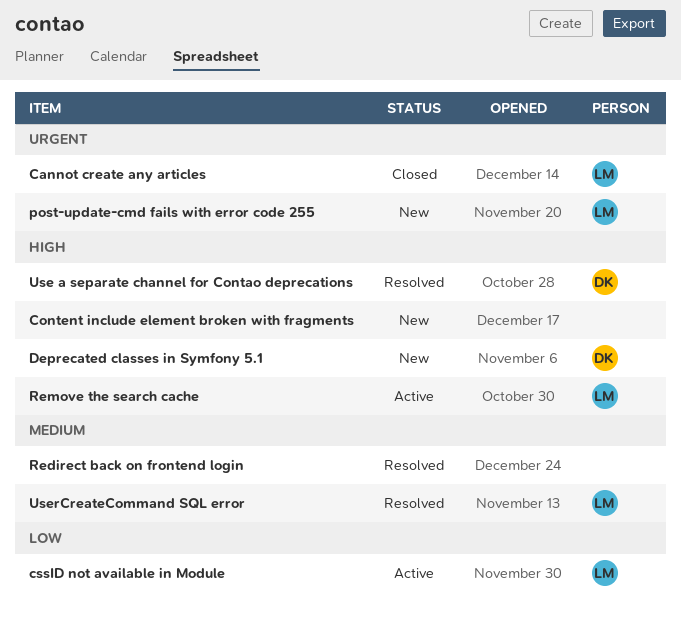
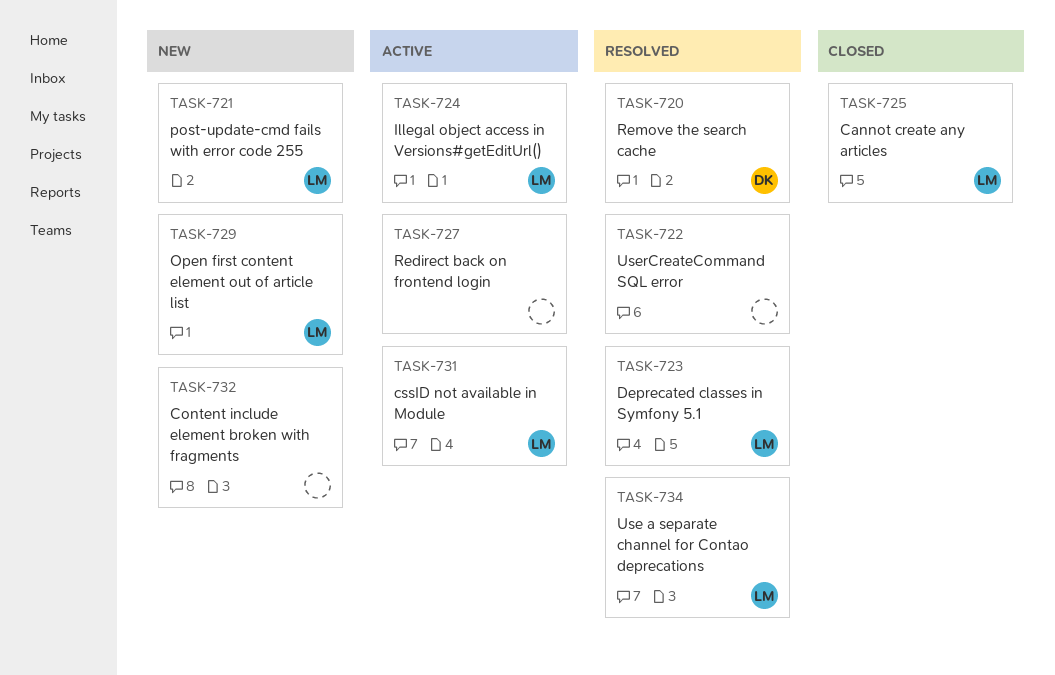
Deprecated classes in Symfony 5.1, status: New -> Resolved
Deprecated classes in Symfony 5.1, owner: DK -> LM
Illegal object access in Versions#getEditUrl(): none -> present
Open first content element out of article list: none -> present
Redirect back on frontend login, status: Resolved -> Active
Remove the search cache, status: Active -> Resolved
Remove the search cache, owner: LM -> DK
Use a separate channel for Contao deprecations, owner: DK -> LM
UserCreateCommand SQL error, owner: LM -> none

